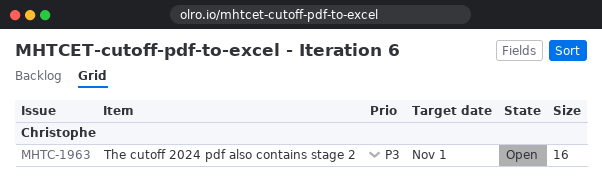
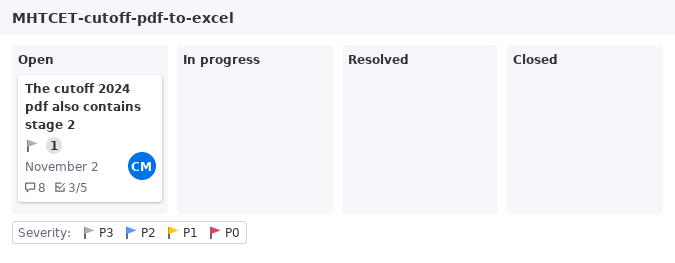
The cutoff 2024 pdf also contains stage 2, estimate: 16 -> 1
The cutoff 2024 pdf also contains stage 2, due: Nov 1 -> Nov 2

